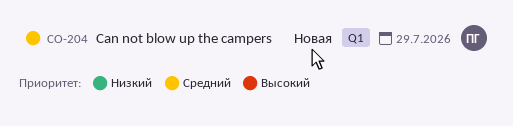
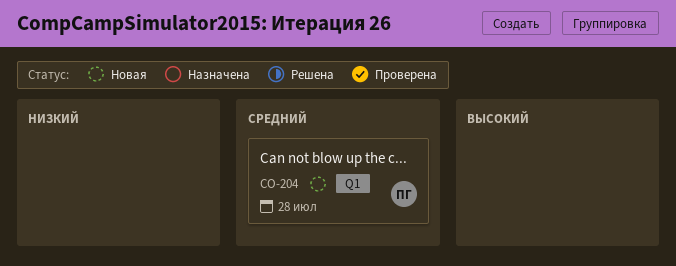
CO-204, due: Jul 29 -> Jul 28

